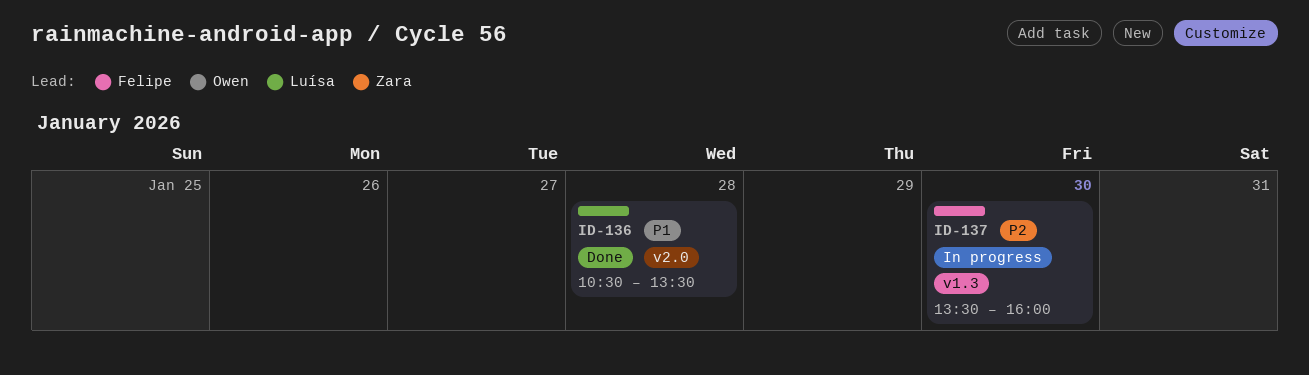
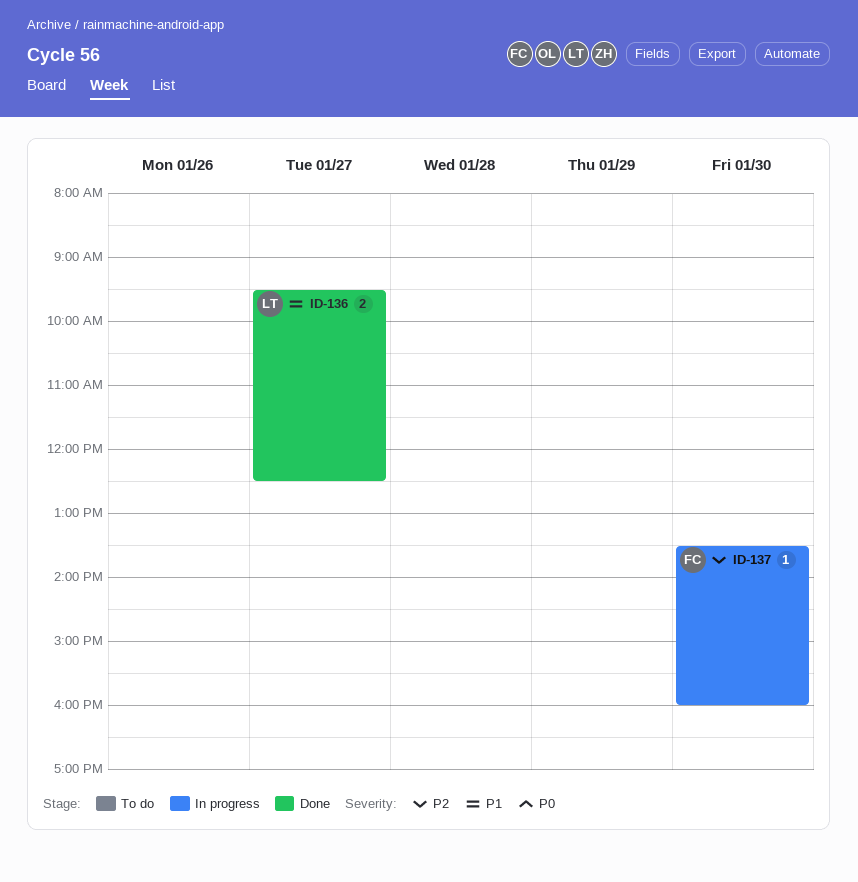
ID-136, day: Jan 28 -> Jan 27
ID-136, begins: 10:30 -> 09:30
ID-136, ends: 13:30 -> 12:30

